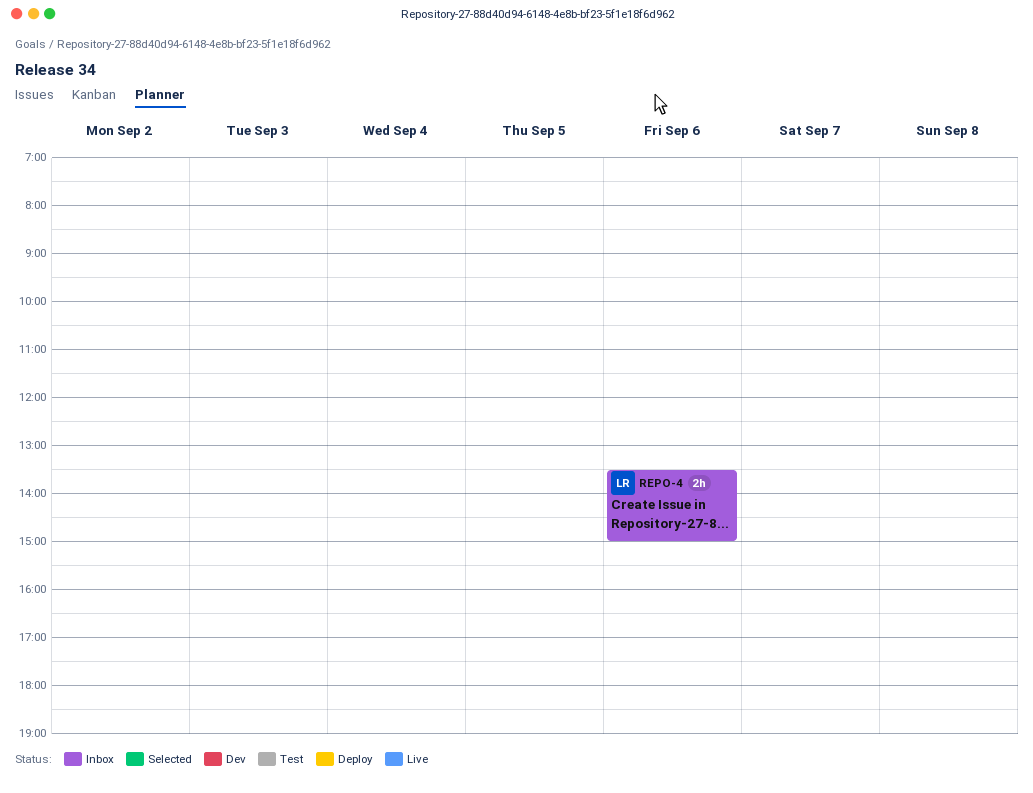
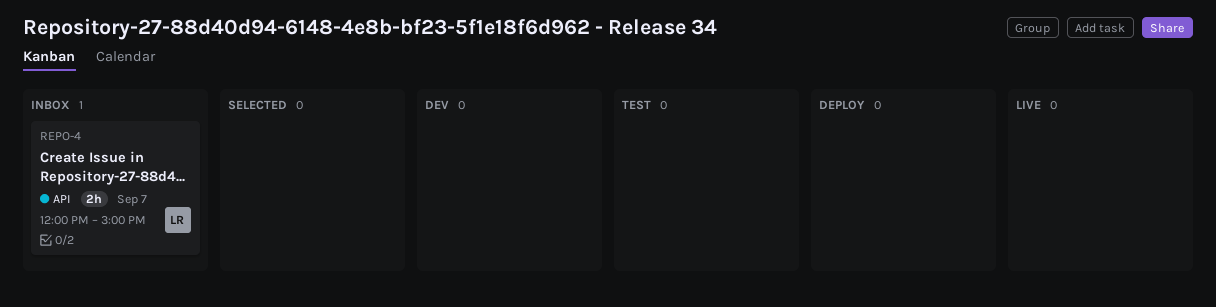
REPO-4, day: Sep 6 -> Sep 7
REPO-4, begins: 13:30 -> 12:00

